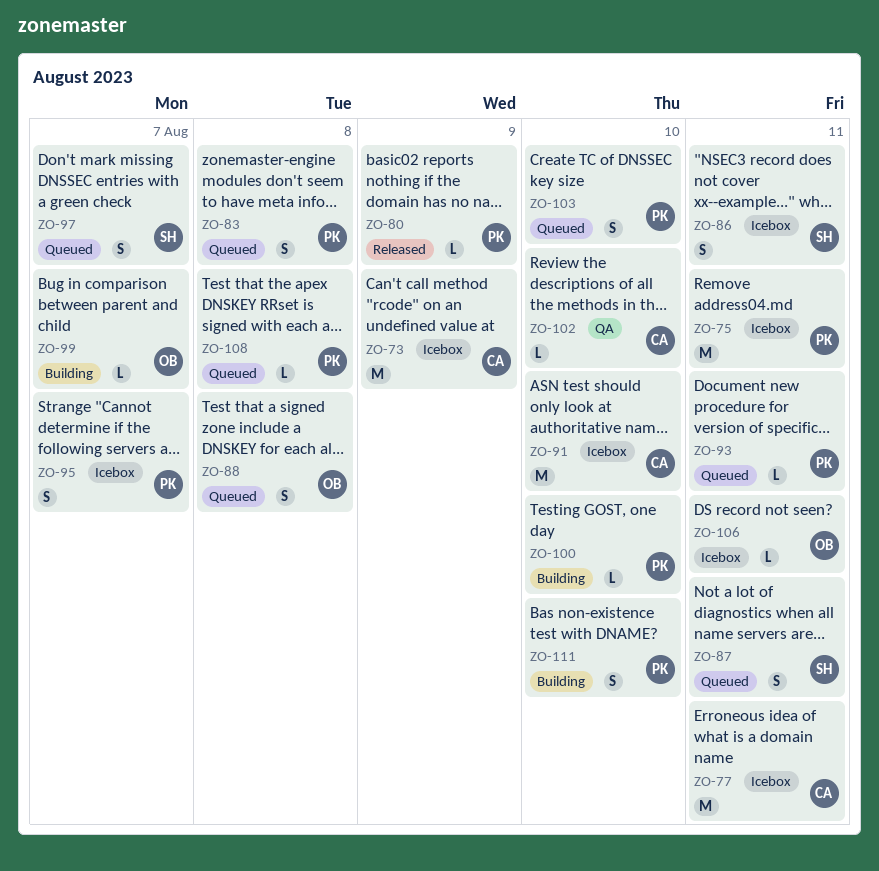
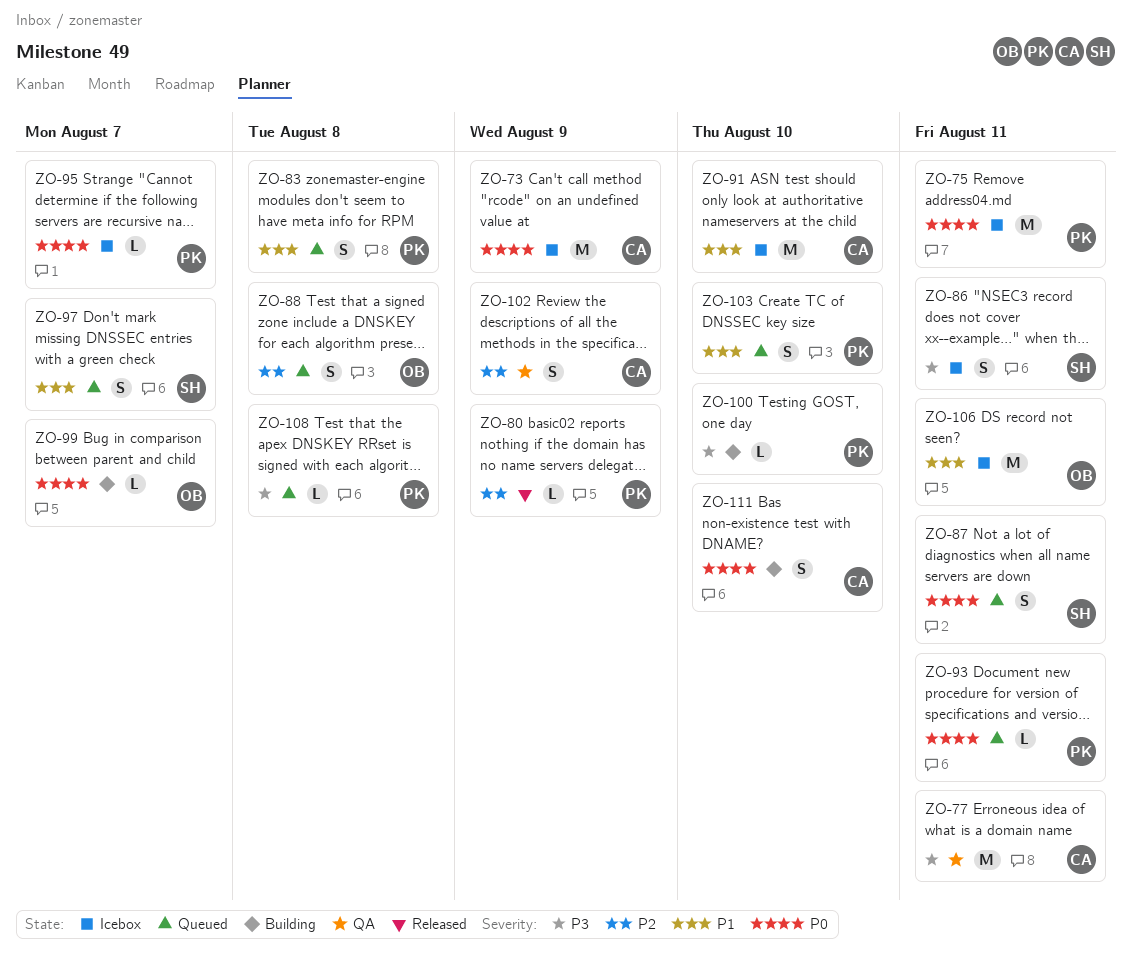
ZO-77, status: Icebox -> QA
ZO-95, estimate: S -> L
ZO-102, estimate: L -> S
ZO-102, due: Aug 10 -> Aug 9
ZO-106, estimate: L -> M
ZO-111, owner: PK -> CA

